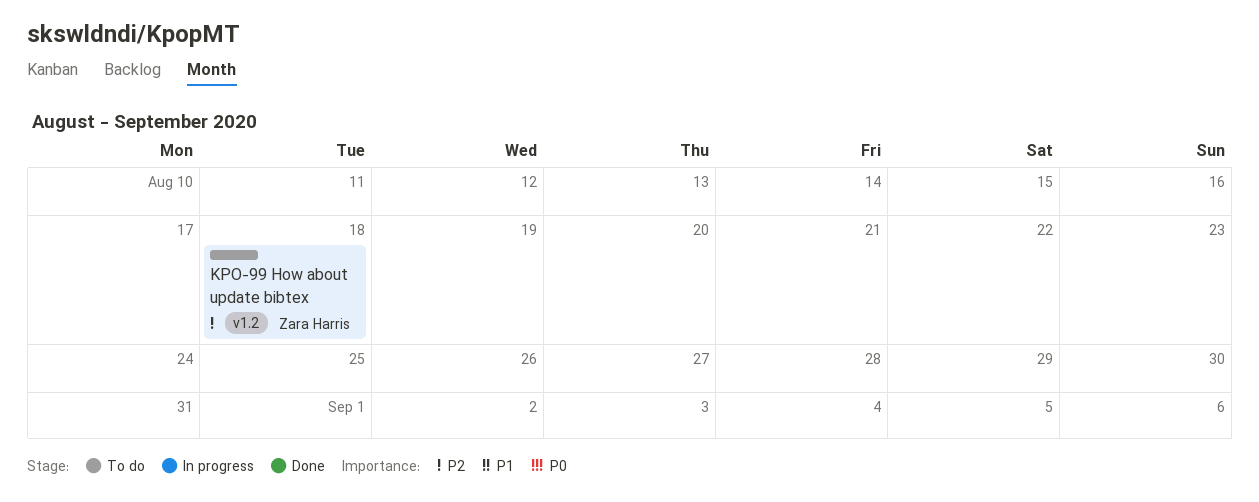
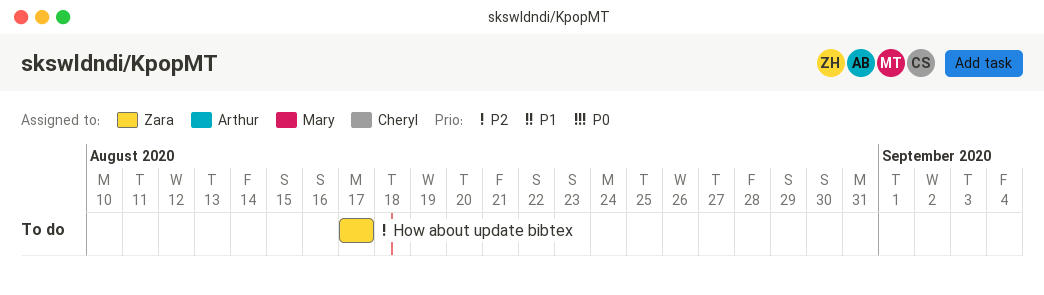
How about update bibtex, due: Aug 18 -> Aug 17

